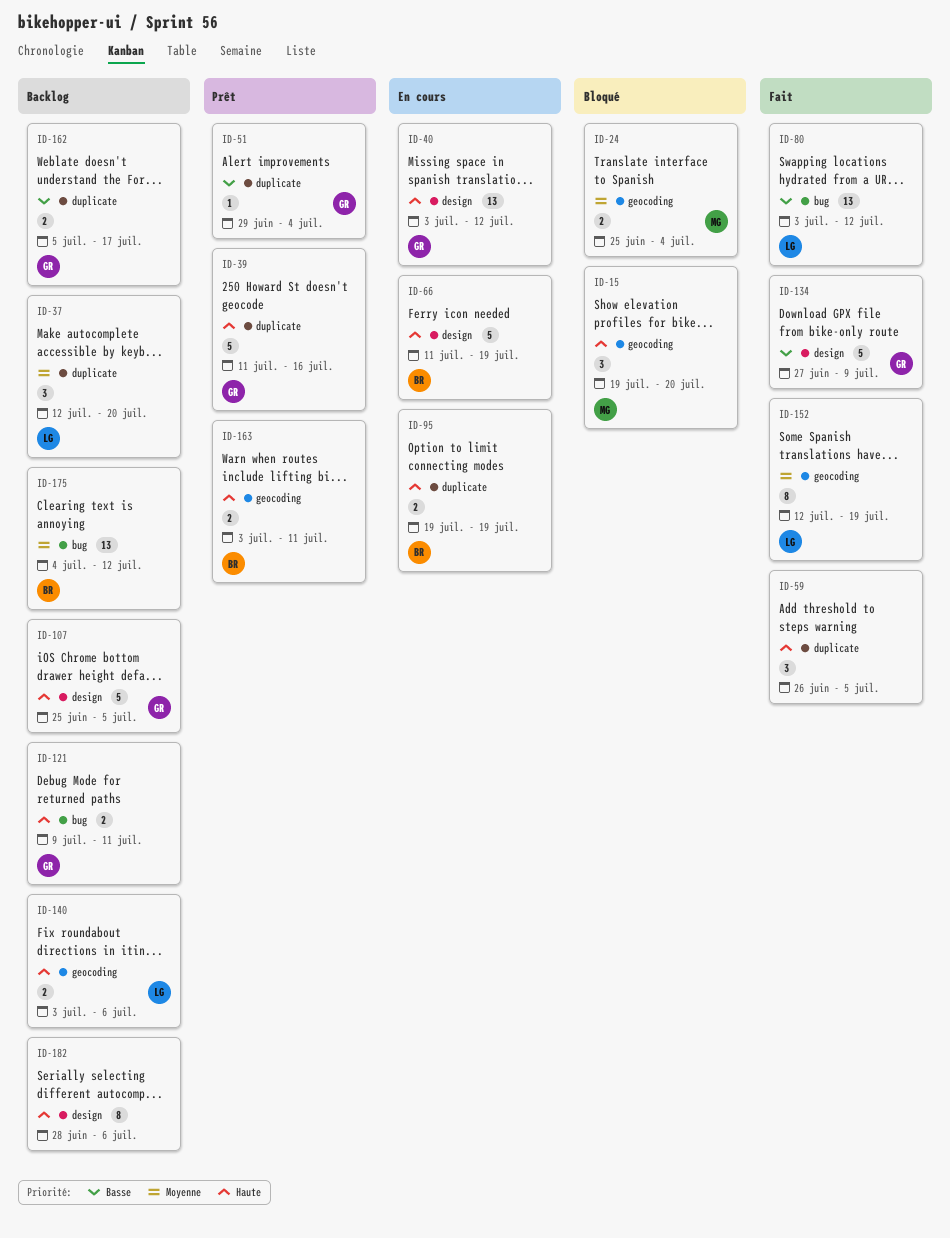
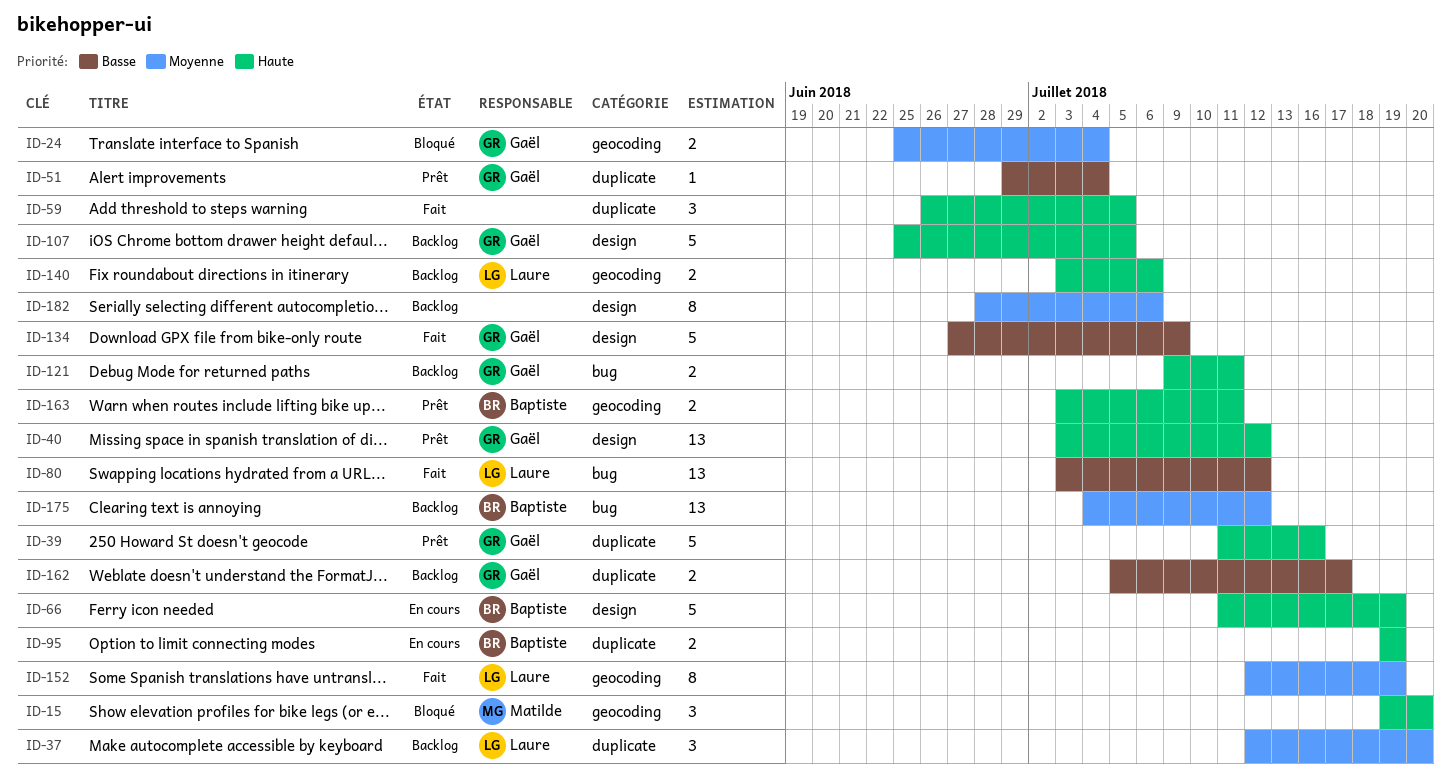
ID-24, owner: Matilde -> Gaël
ID-40, status: En cours -> Prêt
ID-182, priority: Haute -> Moyenne

